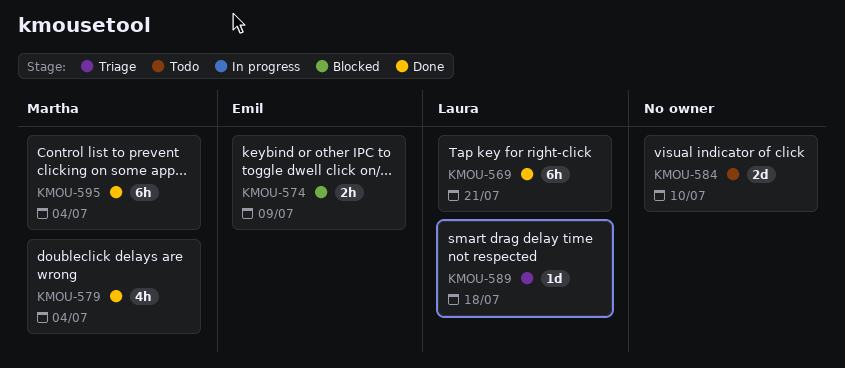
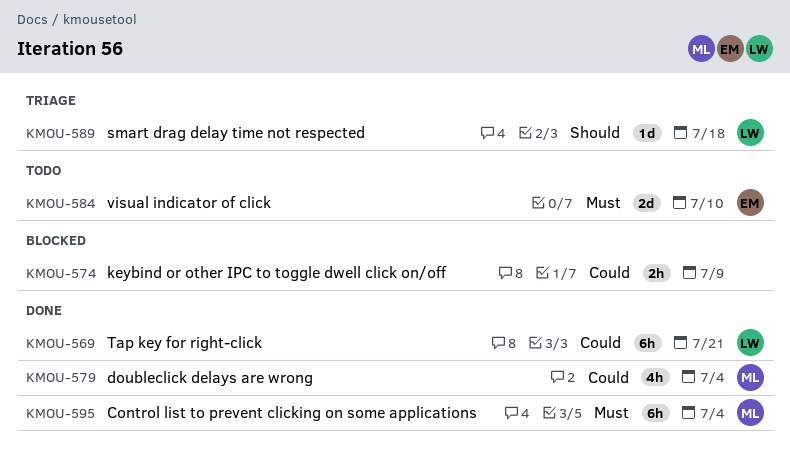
KMOU-574, owner: Emil -> none
KMOU-584, owner: none -> Emil

